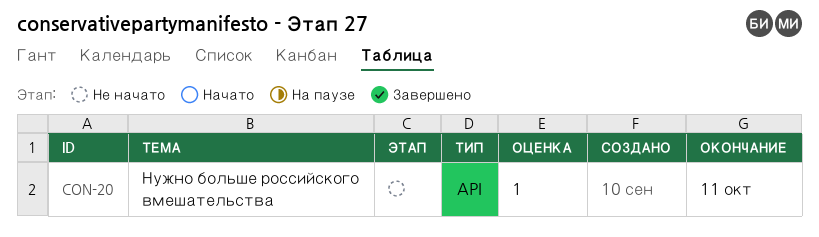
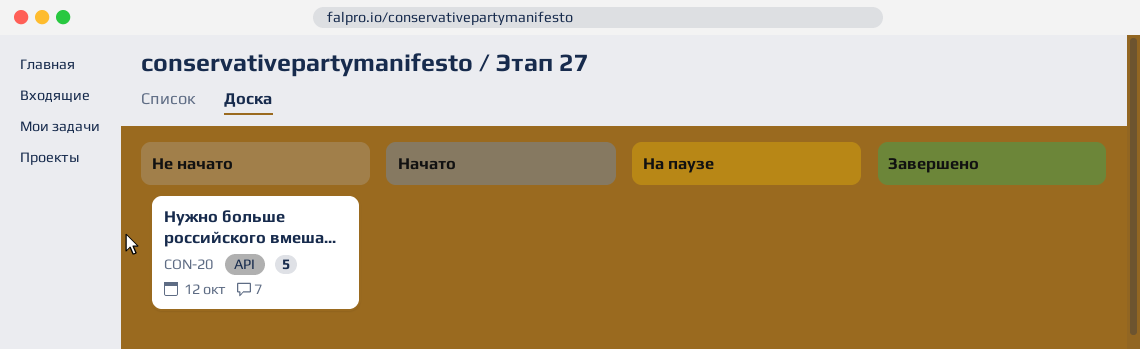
CON-20, estimate: 1 -> 5
CON-20, due: Oct 11 -> Oct 12

